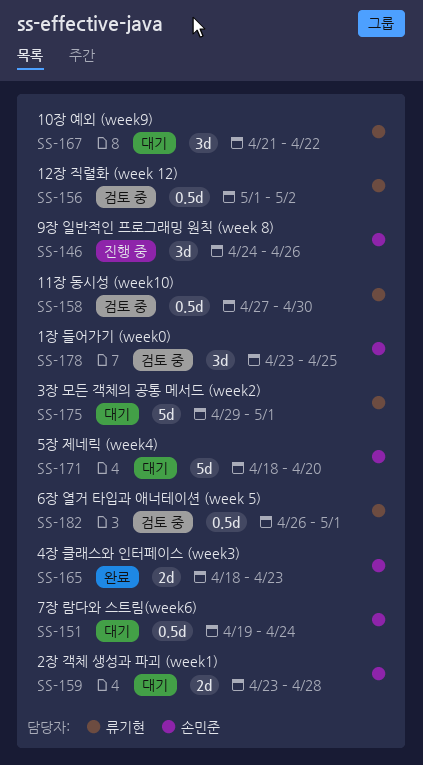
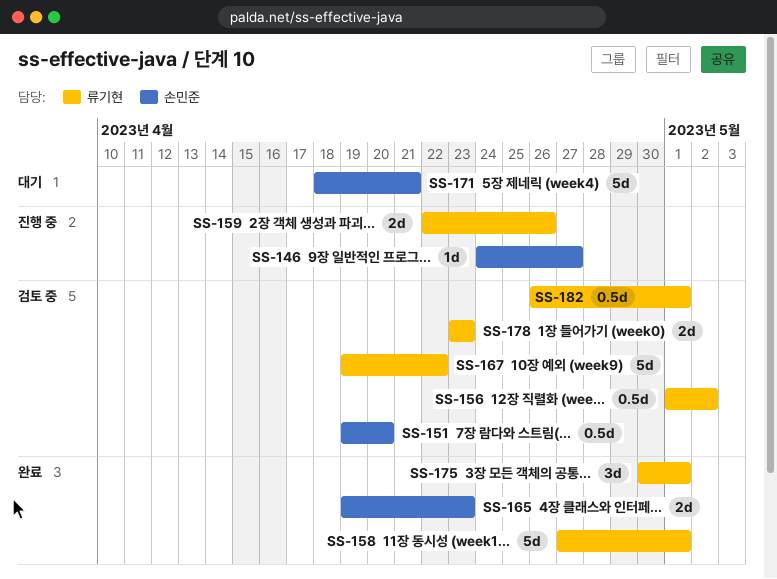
SS-146, estimate: 3d -> 1d
SS-146, due: Apr 26 -> Apr 27
SS-151, status: 대기 -> 검토 중
SS-151, due: Apr 24 -> Apr 20
SS-158, status: 검토 중 -> 완료
SS-158, estimate: 0.5d -> 5d
SS-158, due: Apr 30 -> May 1
SS-159, status: 대기 -> 진행 중
SS-159, owner: 손민준 -> 류기현
SS-159, start: Apr 23 -> Apr 22
SS-159, due: Apr 28 -> Apr 26
SS-165, start: Apr 18 -> Apr 19
SS-167, status: 대기 -> 검토 중
SS-167, estimate: 3d -> 5d
SS-167, start: Apr 21 -> Apr 19
SS-171, due: Apr 20 -> Apr 21
SS-175, status: 대기 -> 완료
SS-175, estimate: 5d -> 3d
SS-175, start: Apr 29 -> Apr 30
SS-178, owner: 손민준 -> 류기현
SS-178, estimate: 3d -> 2d
SS-178, due: Apr 25 -> Apr 23

